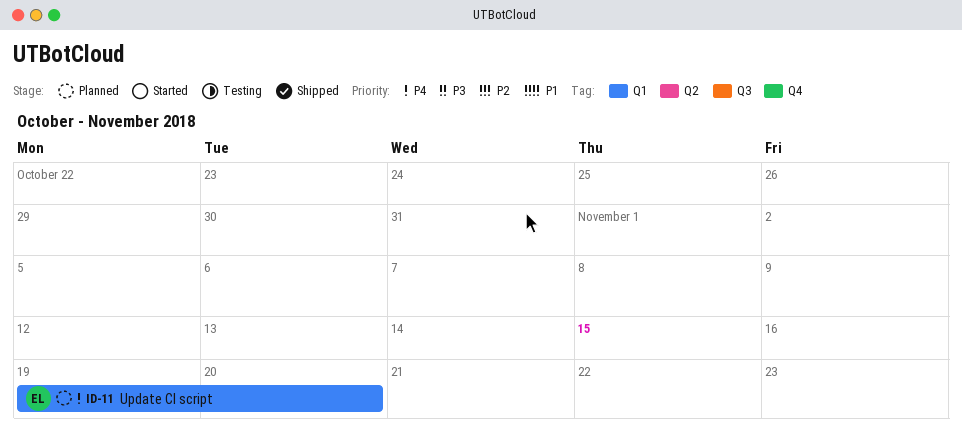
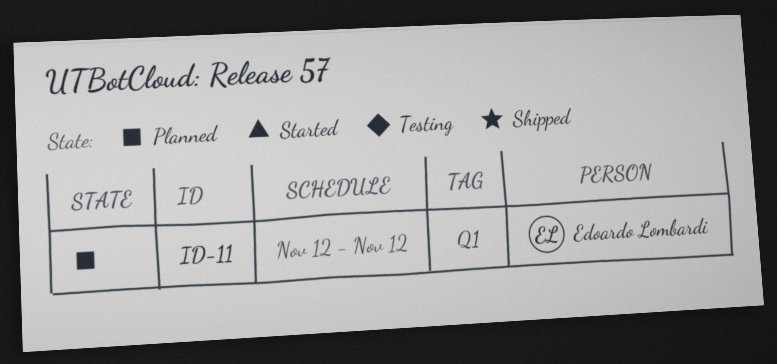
ID-11, start: Nov 19 -> Nov 12
ID-11, due: Nov 20 -> Nov 12

